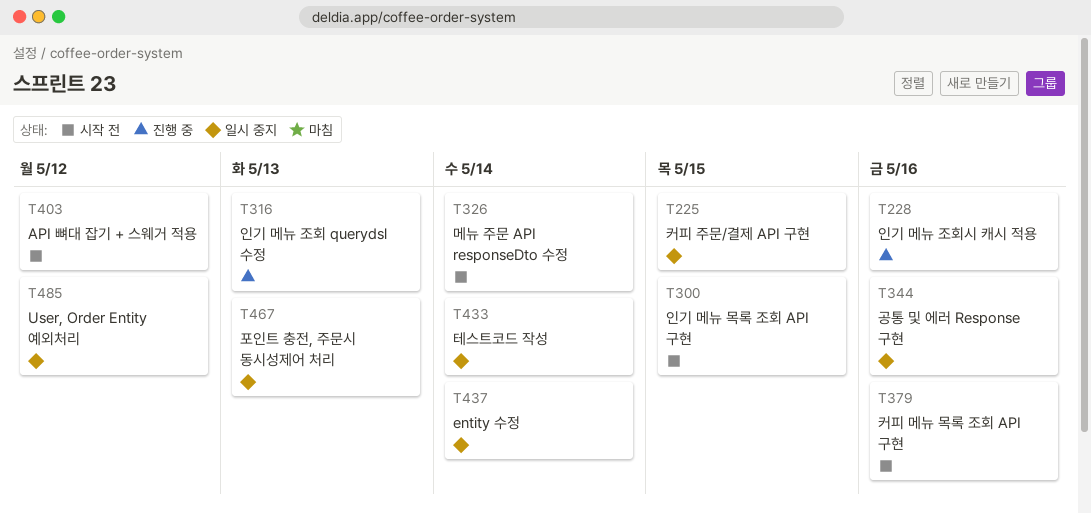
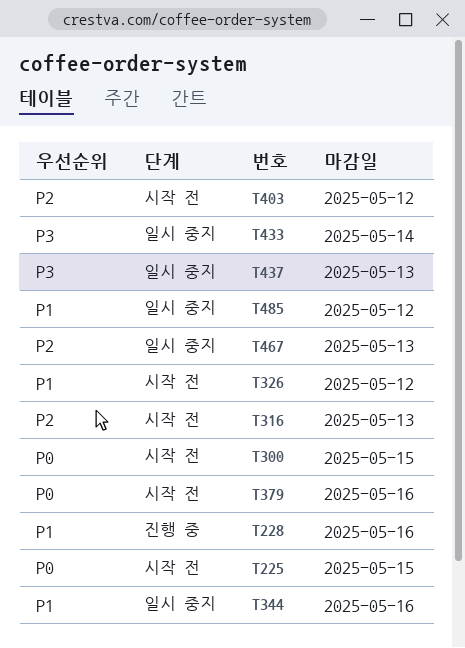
T225, status: 일시 중지 -> 시작 전
T316, status: 진행 중 -> 시작 전
T326, due: May 14 -> May 12
T437, due: May 14 -> May 13

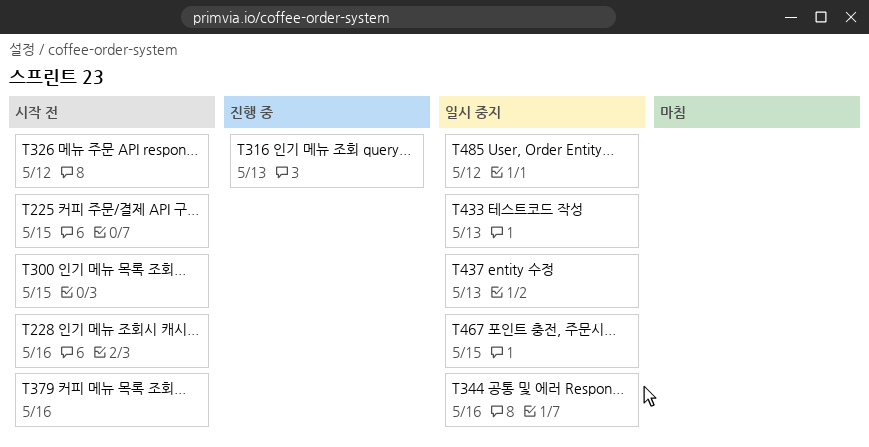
T228, status: 진행 중 -> 시작 전
T316, status: 시작 전 -> 진행 중
T403: present -> none
T433, due: May 14 -> May 13
T467, due: May 13 -> May 15

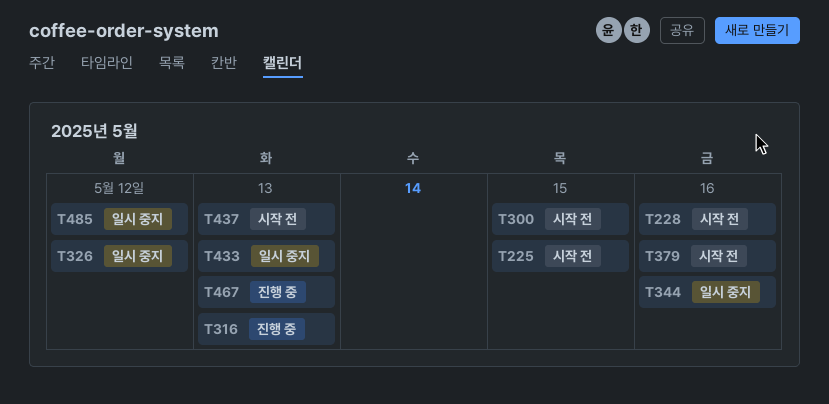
T326, status: 시작 전 -> 일시 중지
T437, status: 일시 중지 -> 시작 전
T467, status: 일시 중지 -> 진행 중
T467, due: May 15 -> May 13

